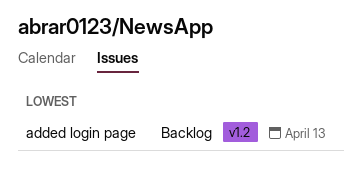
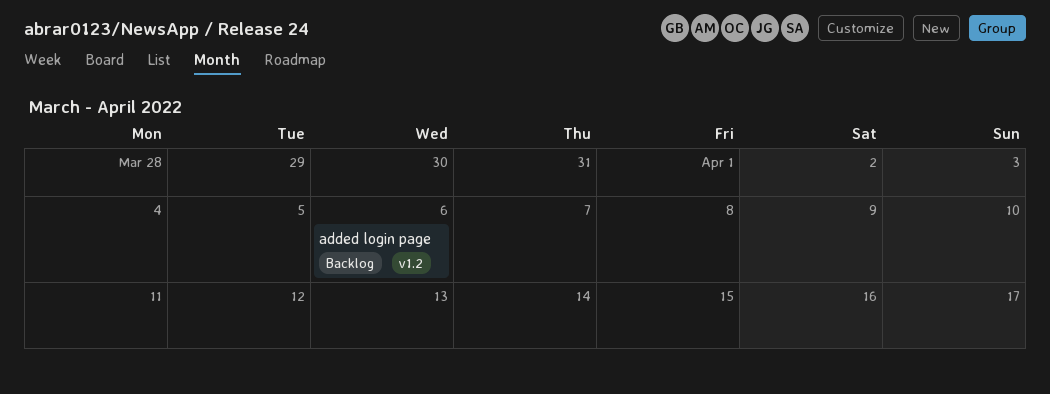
added login page, due: Apr 13 -> Apr 6

